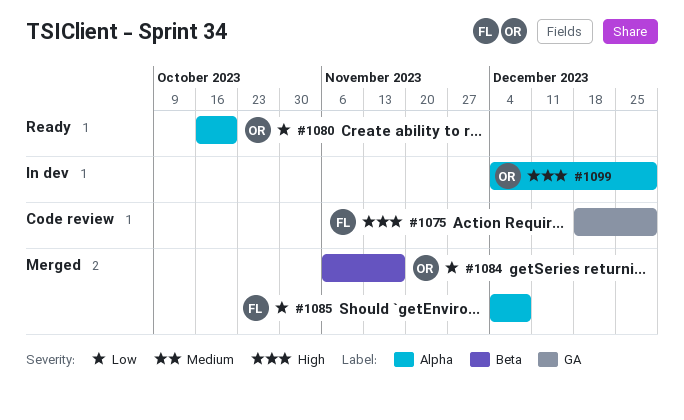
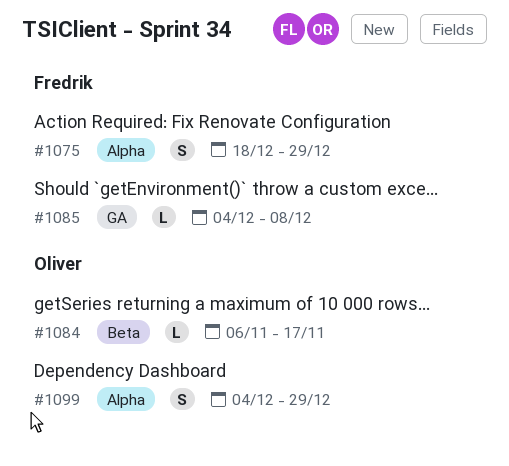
#1075, label: GA -> Alpha
#1080: present -> none
#1085, label: Alpha -> GA

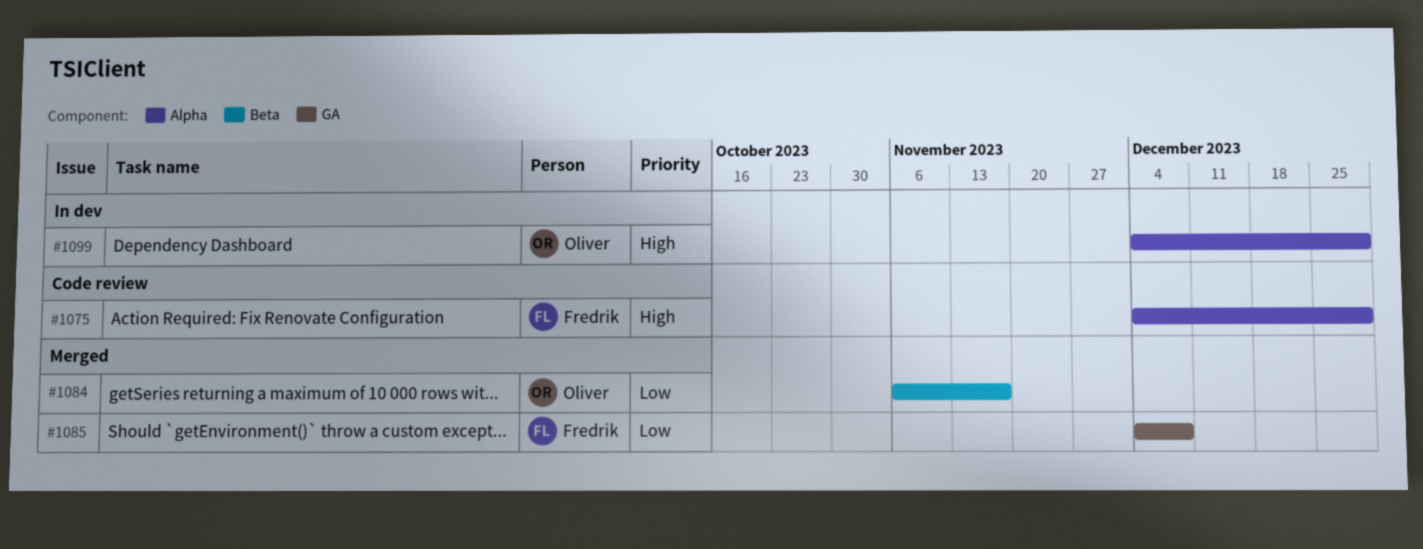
#1075, start: Dec 18 -> Dec 4

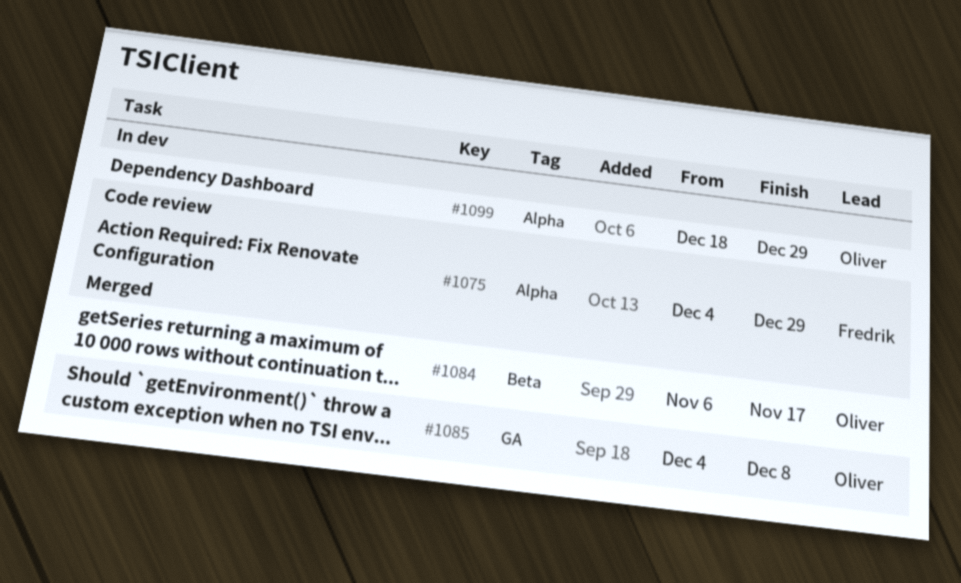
#1085, owner: Fredrik -> Oliver
#1099, start: Dec 4 -> Dec 18

